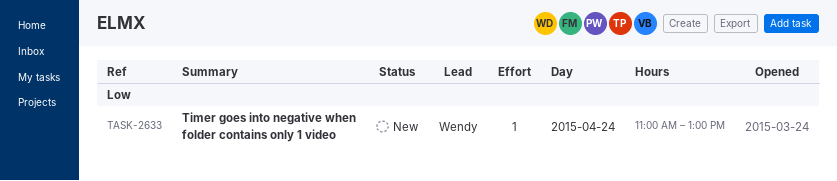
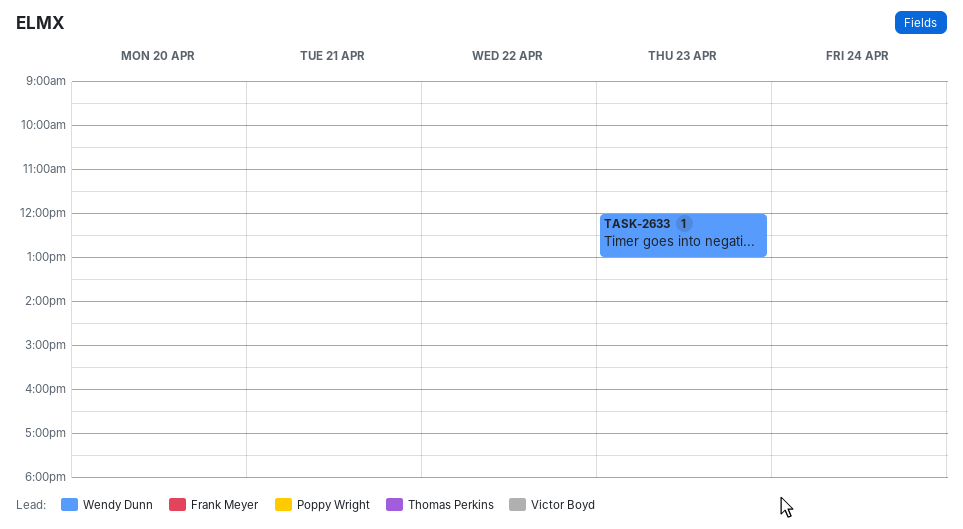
TASK-2633, day: Apr 24 -> Apr 23
TASK-2633, begins: 11:00 -> 12:00

